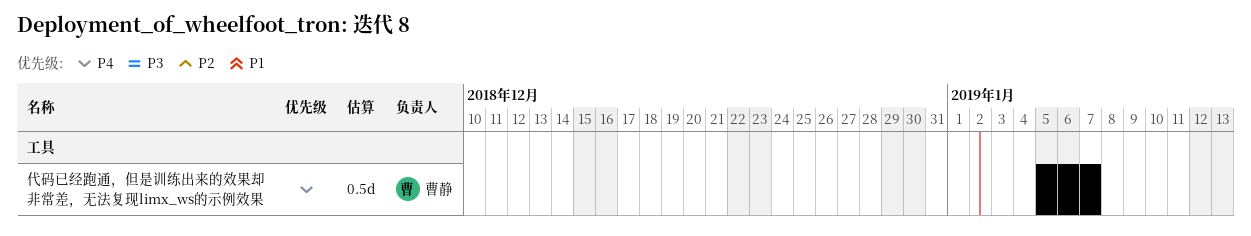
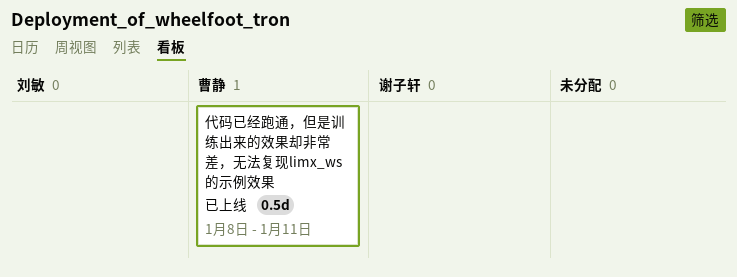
代码已经跑通，但是训练出来的效果却非常差，无法复现limx_ws的示例效果, start: Jan 5 -> Jan 8
代码已经跑通，但是训练出来的效果却非常差，无法复现limx_ws的示例效果, due: Jan 7 -> Jan 11

